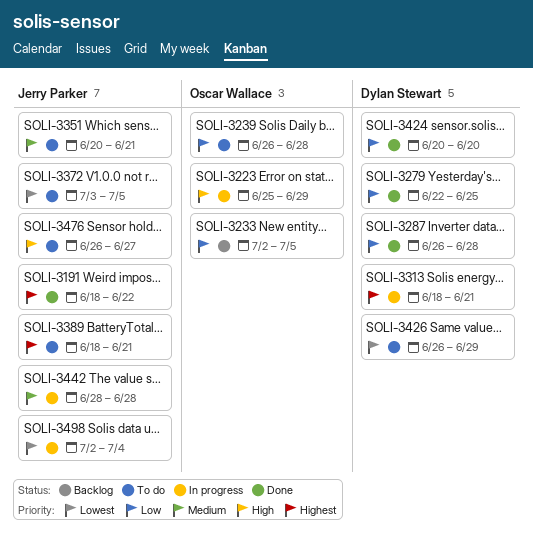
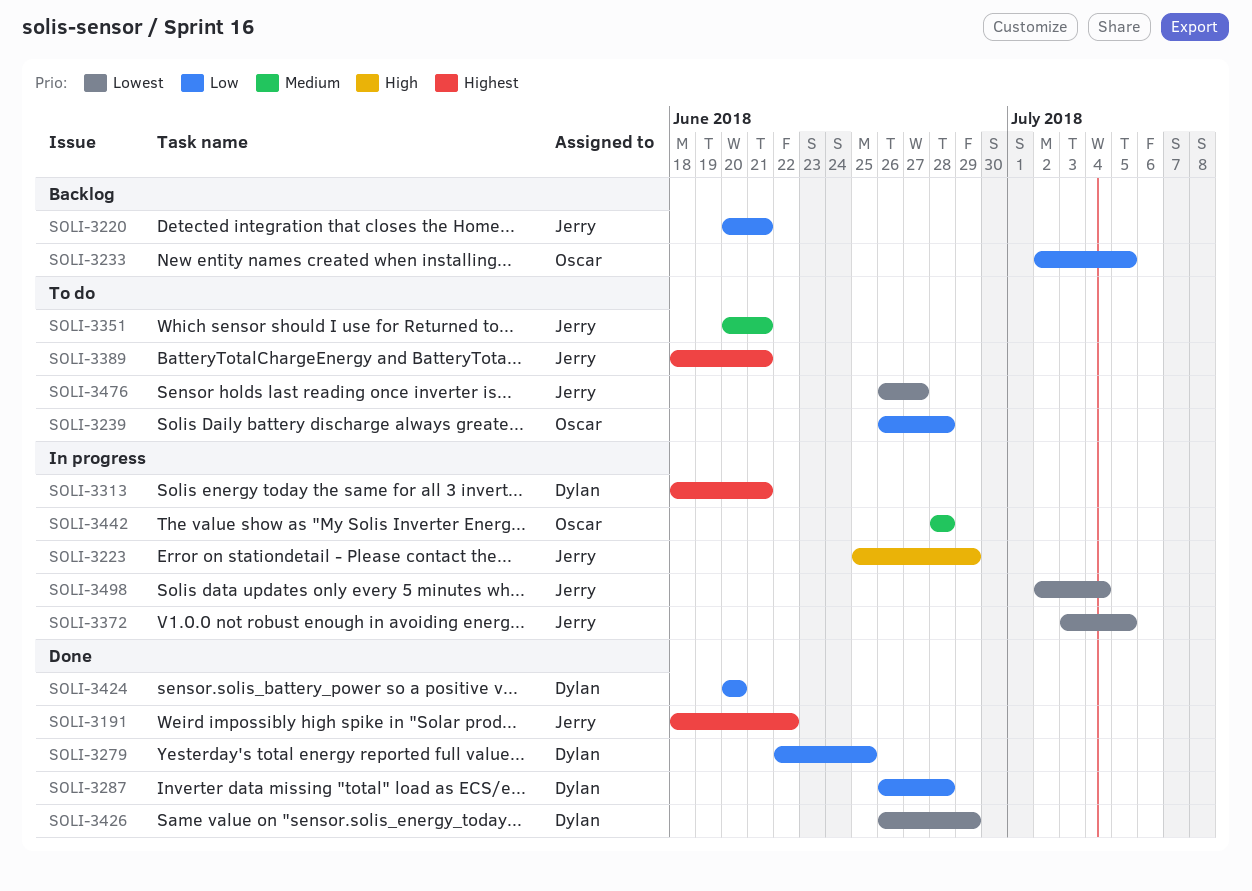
SOLI-3220: none -> present
SOLI-3223, owner: Oscar Wallace -> Jerry Parker
SOLI-3372, status: To do -> In progress
SOLI-3426, status: To do -> Done
SOLI-3442, owner: Jerry Parker -> Oscar Wallace
SOLI-3476, priority: High -> Lowest

